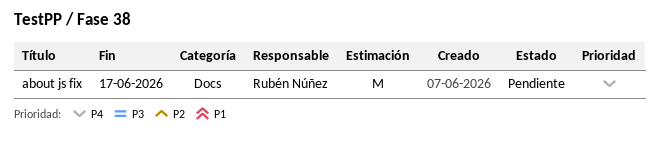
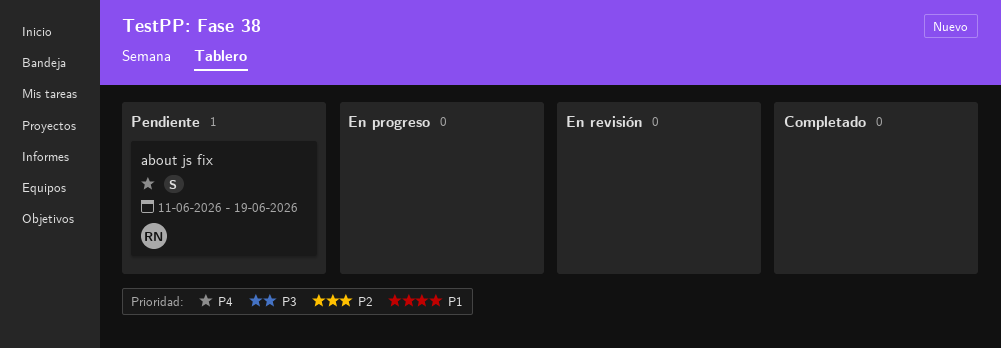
about js fix, estimate: M -> S
about js fix, due: Jun 17 -> Jun 19

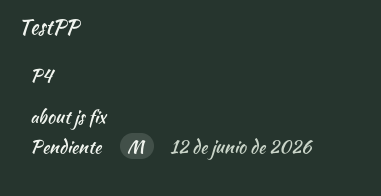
about js fix, estimate: S -> M
about js fix, due: Jun 19 -> Jun 12

